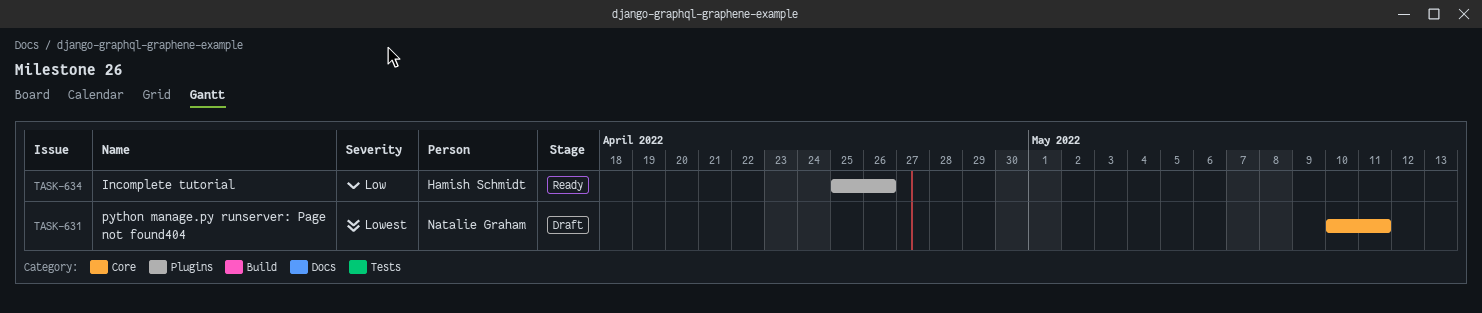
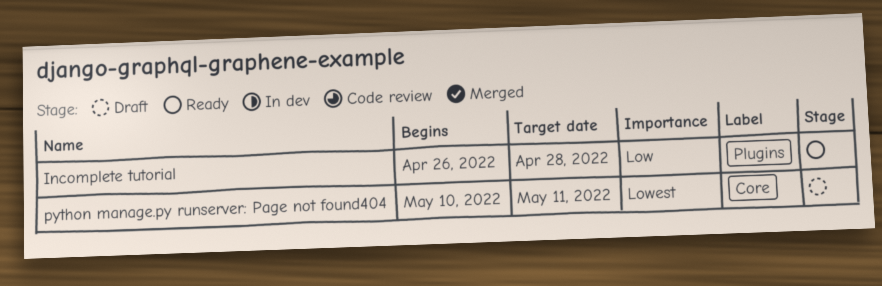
Incomplete tutorial, start: Apr 25 -> Apr 26
Incomplete tutorial, due: Apr 26 -> Apr 28

